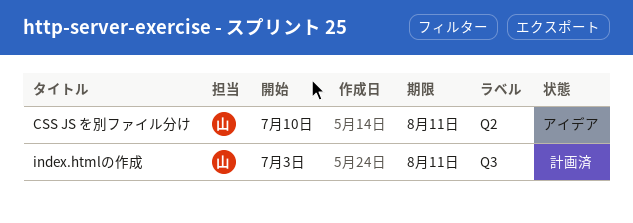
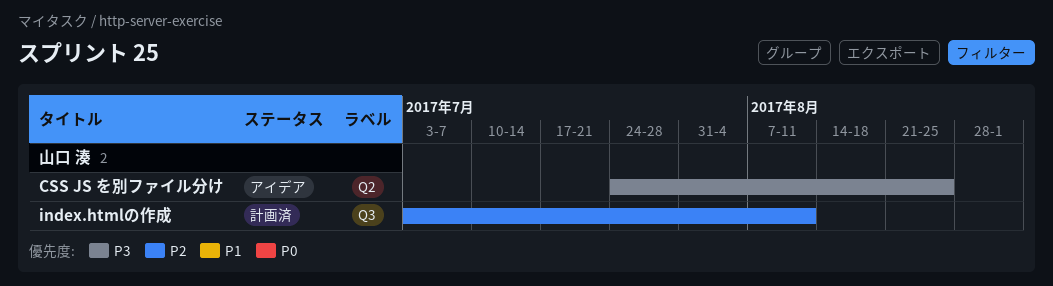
CSS JS を別ファイル分け, start: Jul 10 -> Jul 24
CSS JS を別ファイル分け, due: Aug 11 -> Aug 25

